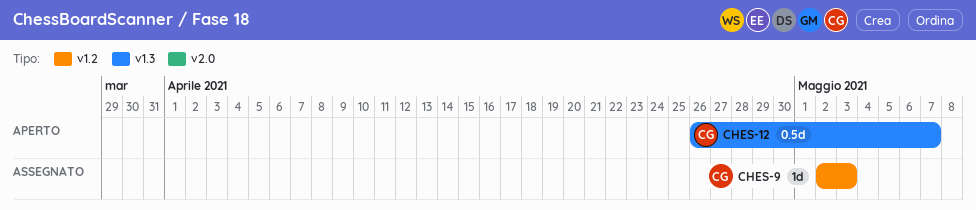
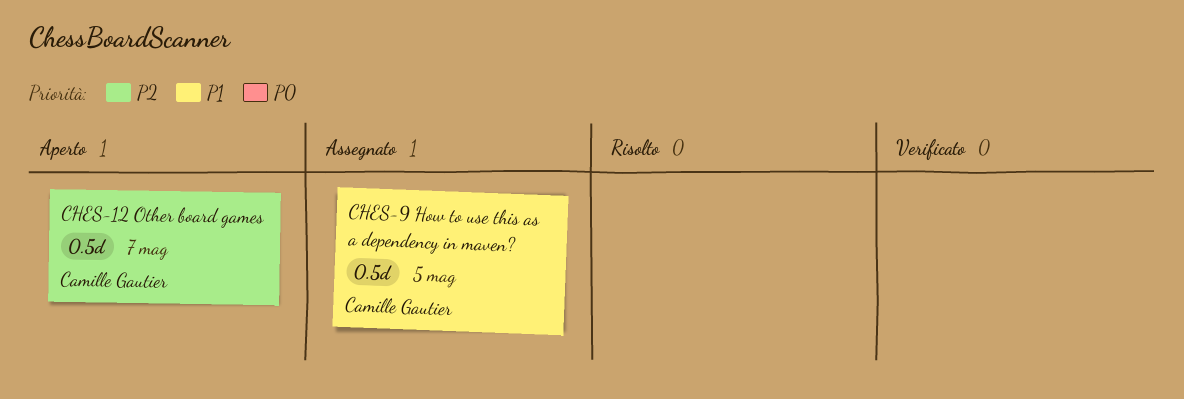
CHES-9, estimate: 1d -> 0.5d
CHES-9, due: May 3 -> May 5

